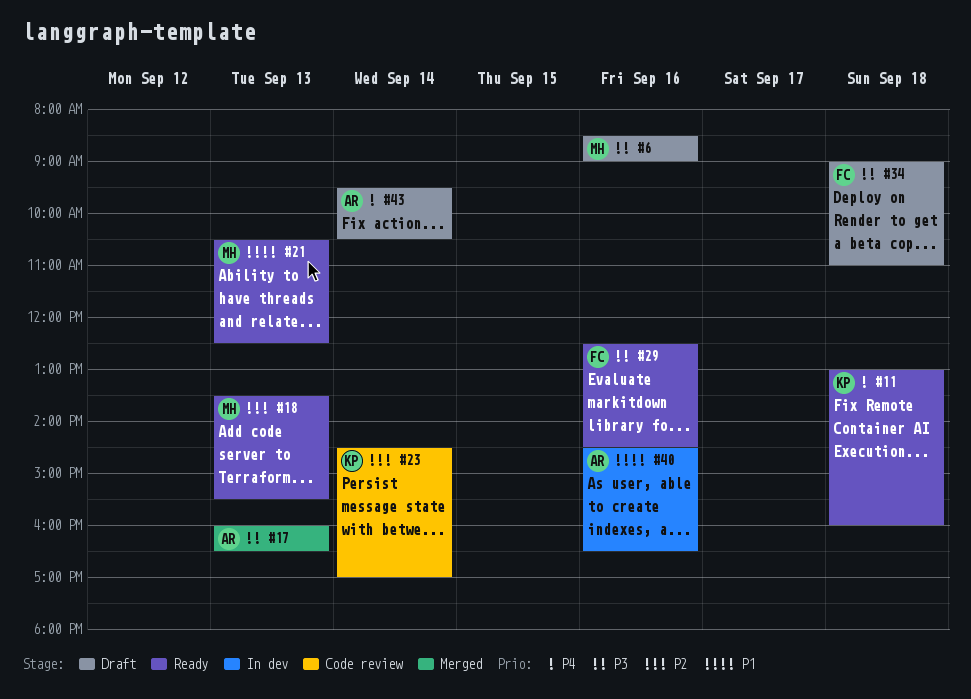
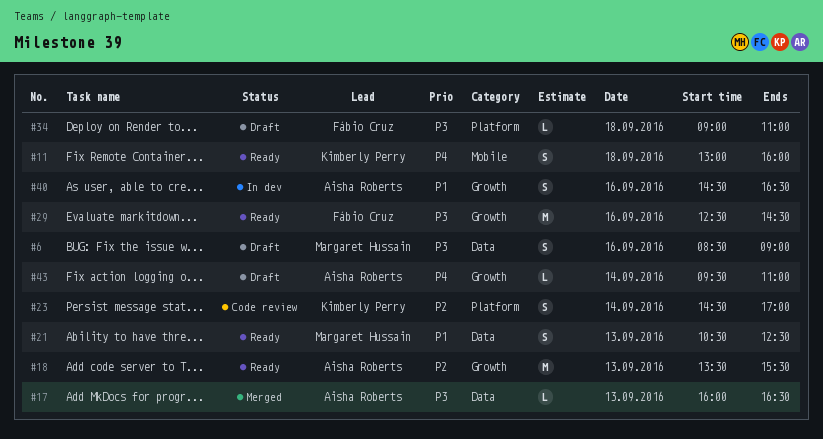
#18, owner: Margaret Hussain -> Aisha Roberts
#43, ends: 10:30 -> 11:00

